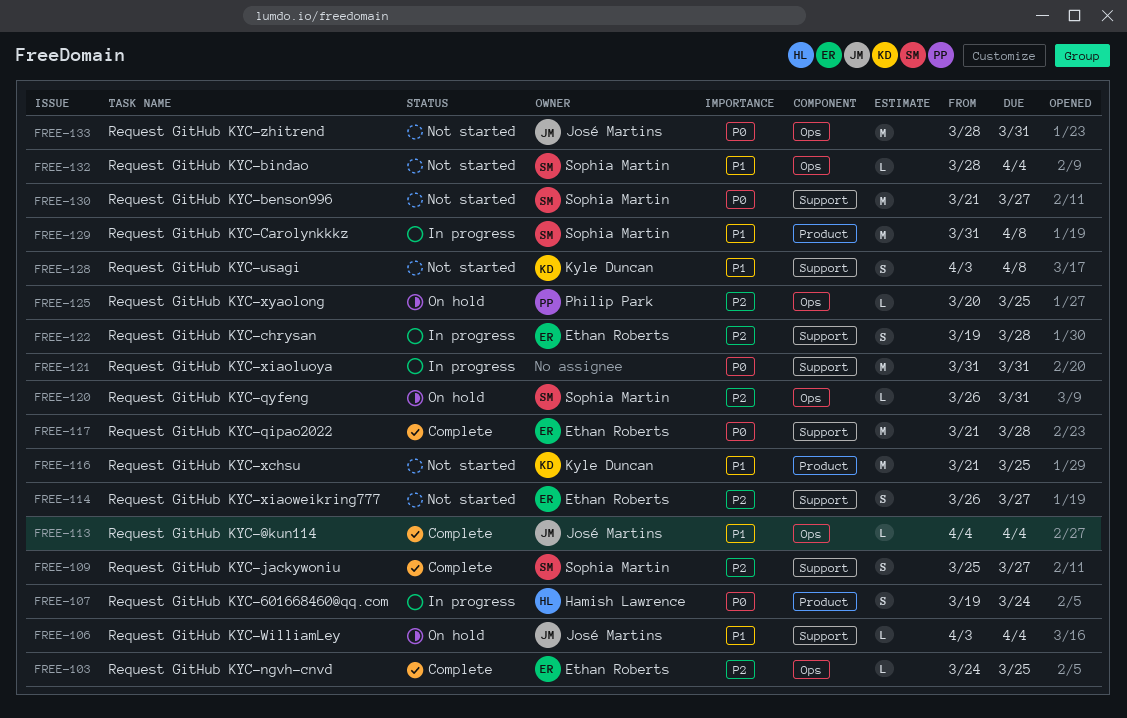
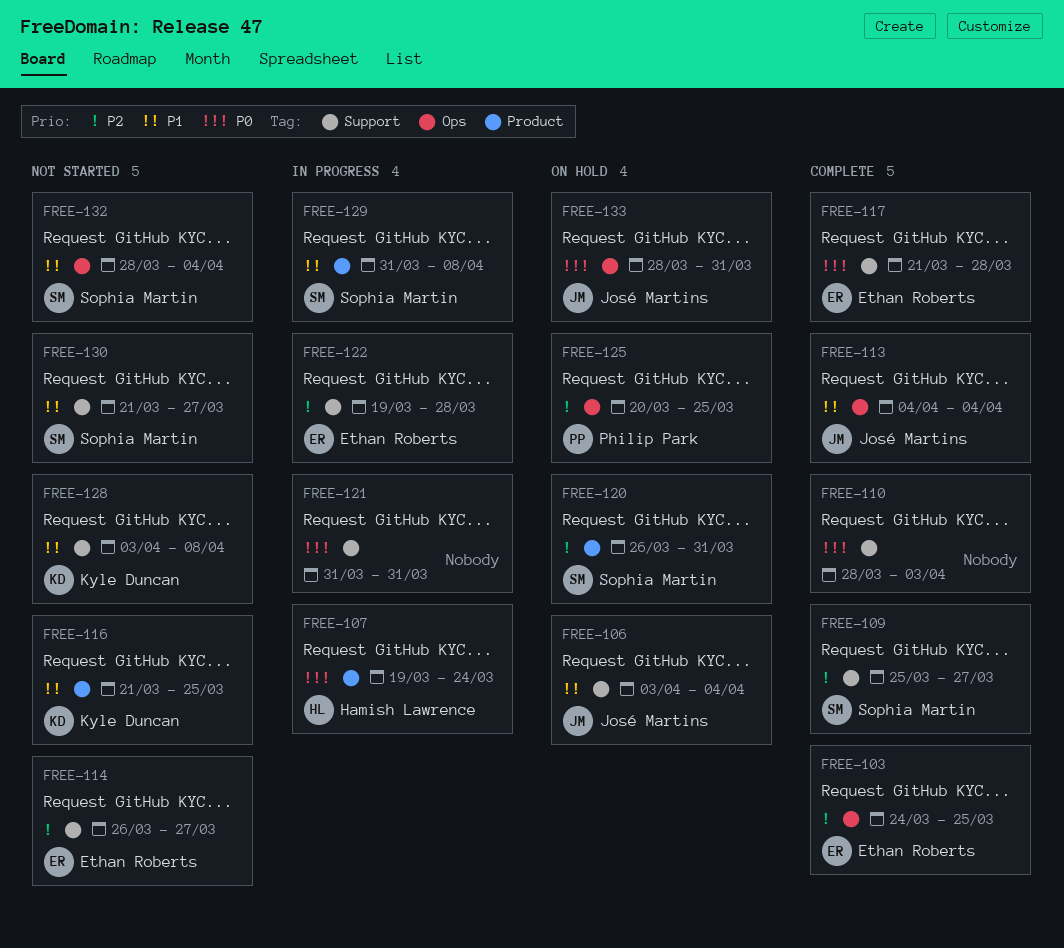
FREE-110: none -> present
FREE-120, label: Ops -> Product
FREE-130, priority: P0 -> P1
FREE-133, status: Not started -> On hold

